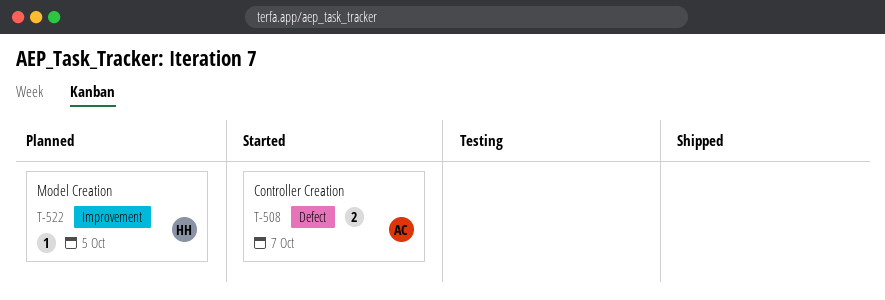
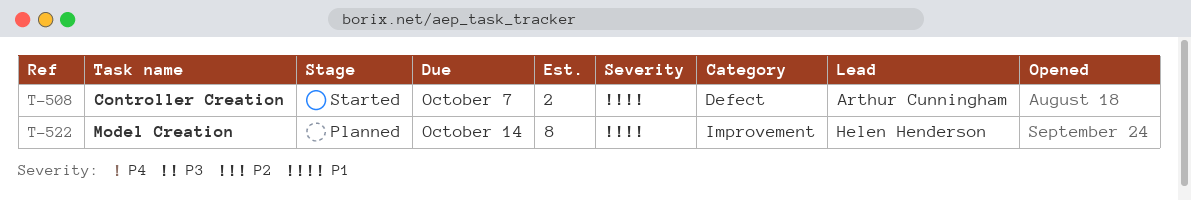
T-522, estimate: 1 -> 8
T-522, due: Oct 5 -> Oct 14

